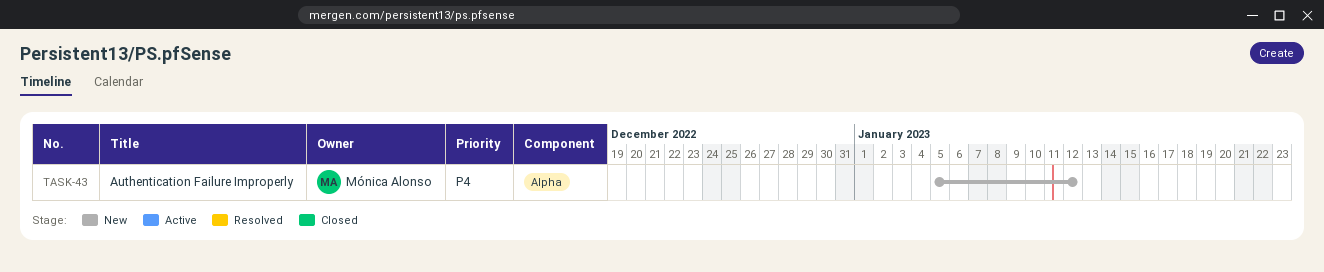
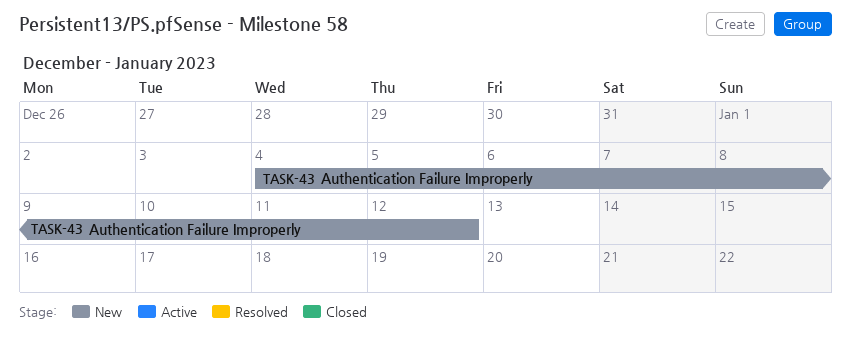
TASK-43, start: Jan 5 -> Jan 4

